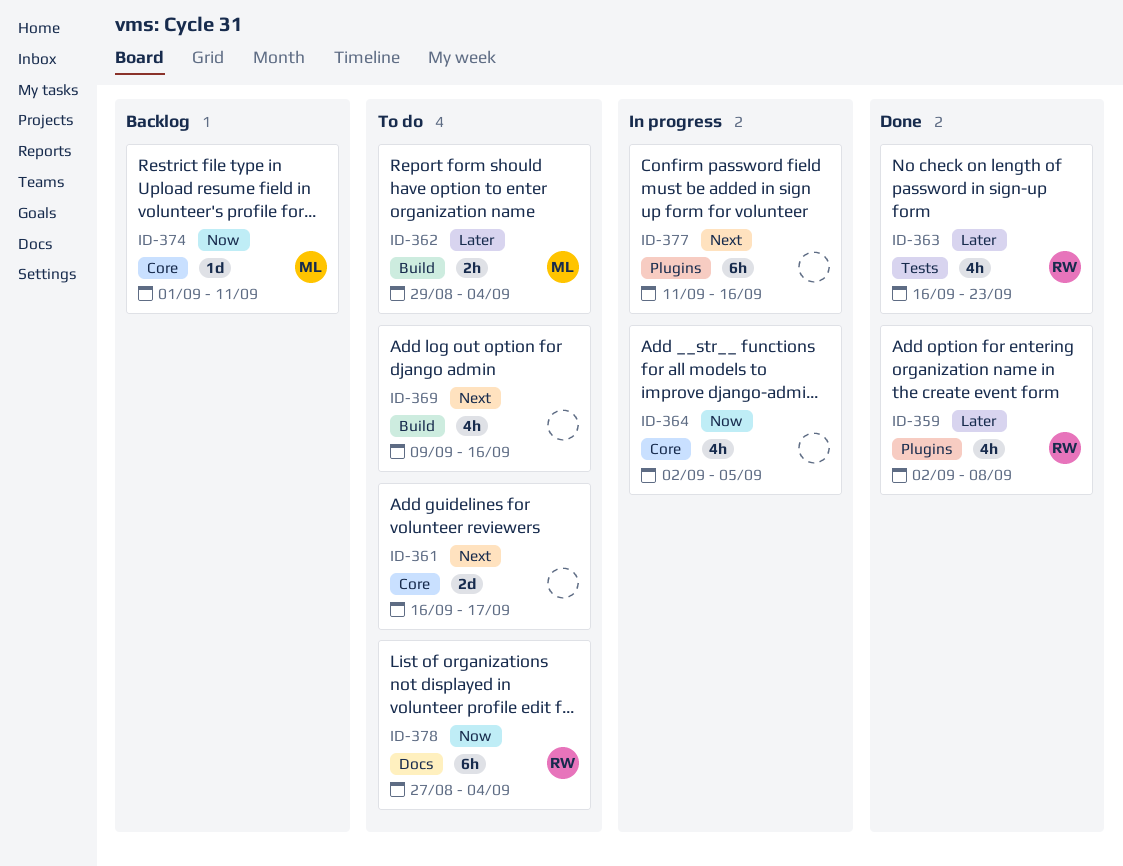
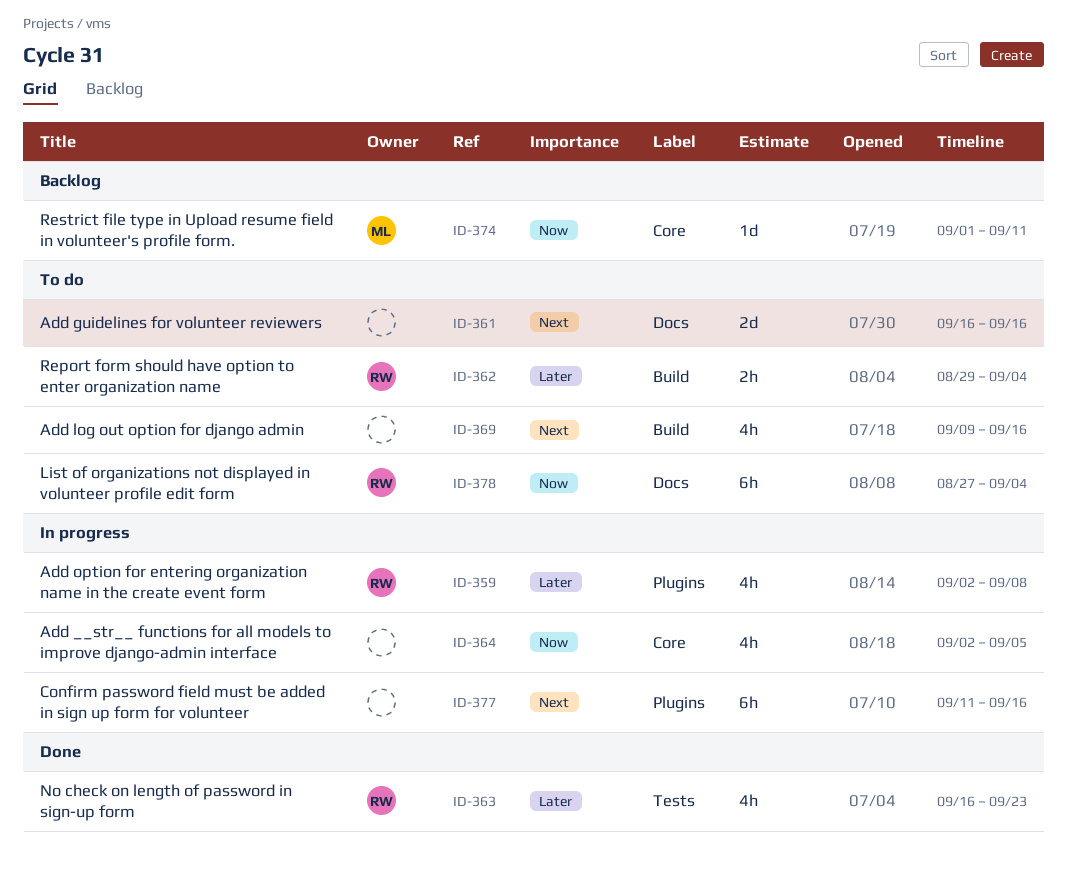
ID-359, status: Done -> In progress
ID-361, label: Core -> Docs
ID-361, due: Sep 17 -> Sep 16
ID-362, owner: ML -> RW

